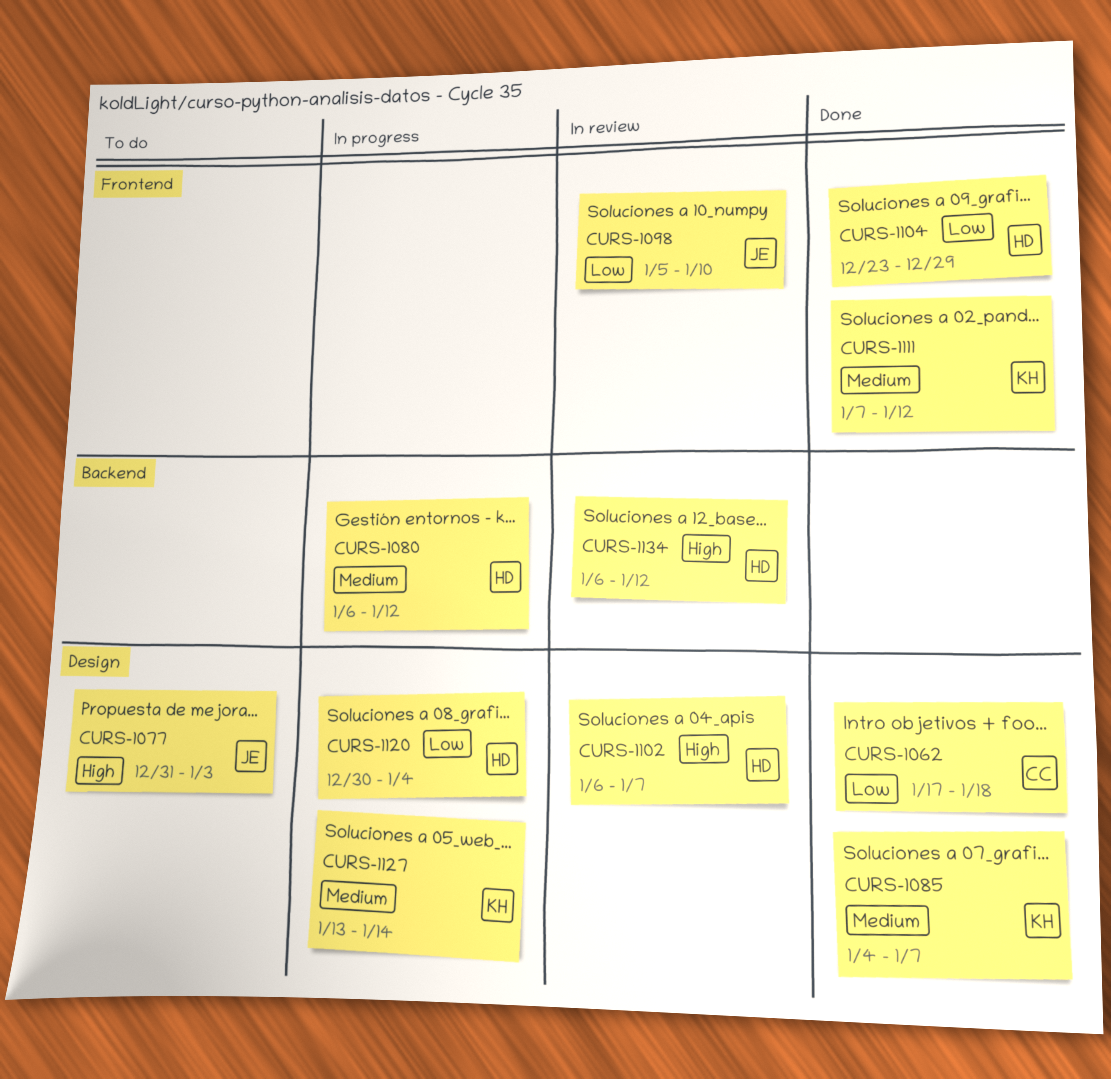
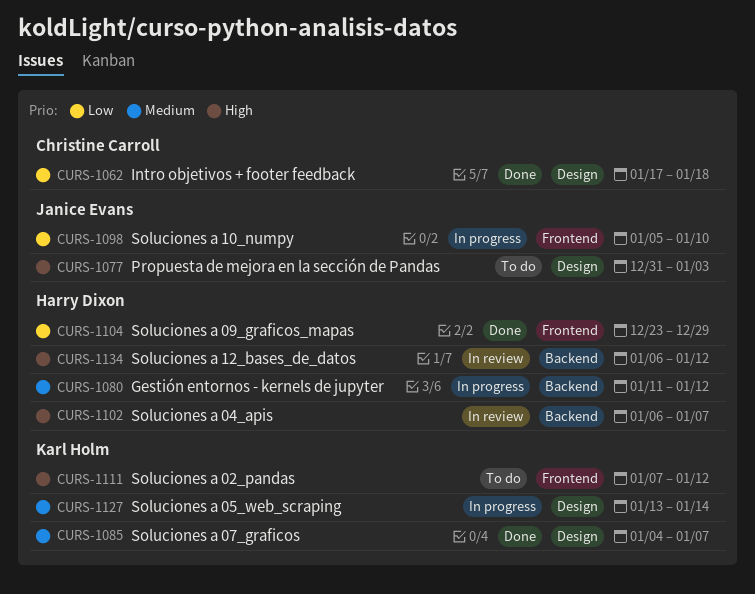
CURS-1080, start: Jan 6 -> Jan 11
CURS-1098, status: In review -> In progress
CURS-1102, label: Design -> Backend
CURS-1111, status: Done -> To do
CURS-1111, priority: Medium -> High
CURS-1120: present -> none

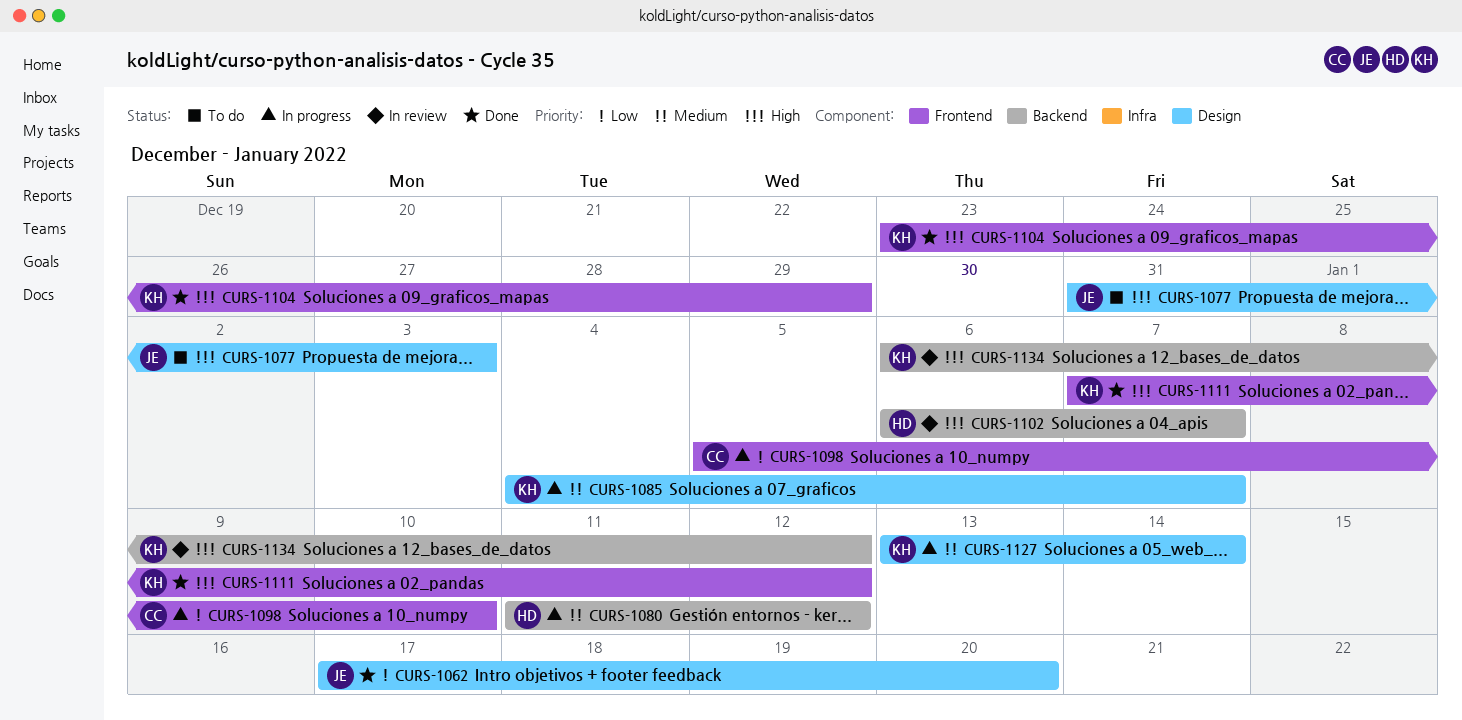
CURS-1062, owner: Christine Carroll -> Janice Evans
CURS-1062, due: Jan 18 -> Jan 20
CURS-1085, status: Done -> In progress
CURS-1098, owner: Janice Evans -> Christine Carroll
CURS-1104, owner: Harry Dixon -> Karl Holm
CURS-1104, priority: Low -> High
CURS-1111, status: To do -> Done
CURS-1134, owner: Harry Dixon -> Karl Holm

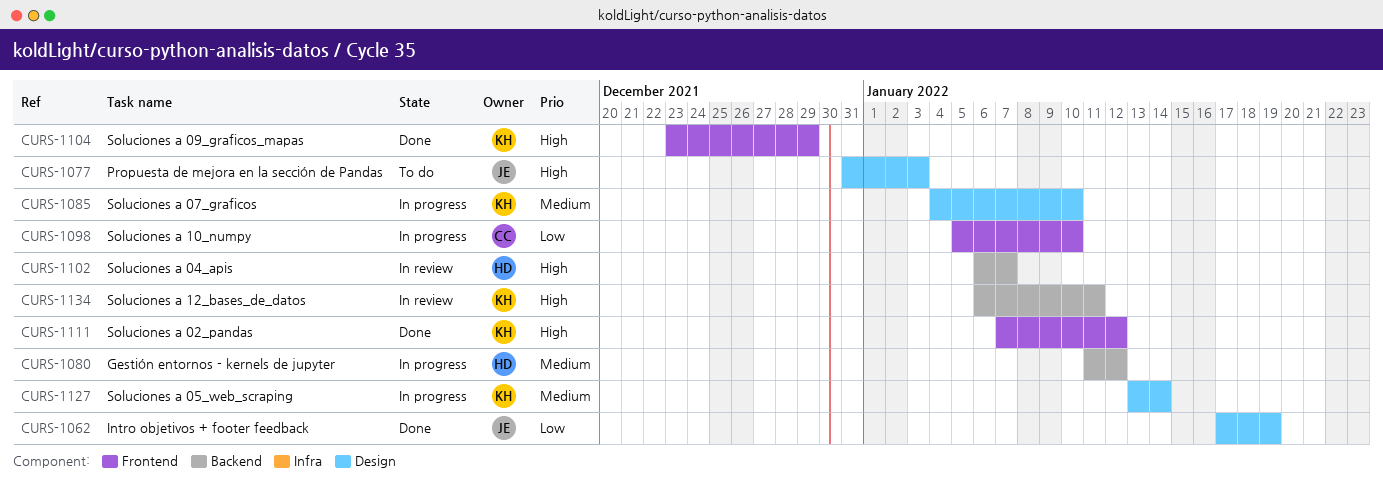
CURS-1062, due: Jan 20 -> Jan 19
CURS-1085, due: Jan 7 -> Jan 10
CURS-1134, due: Jan 12 -> Jan 11

